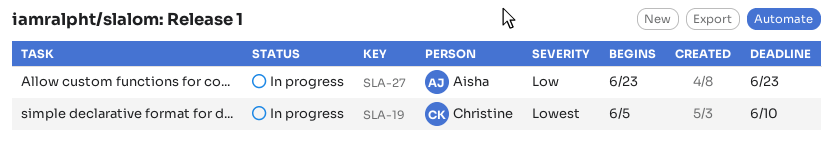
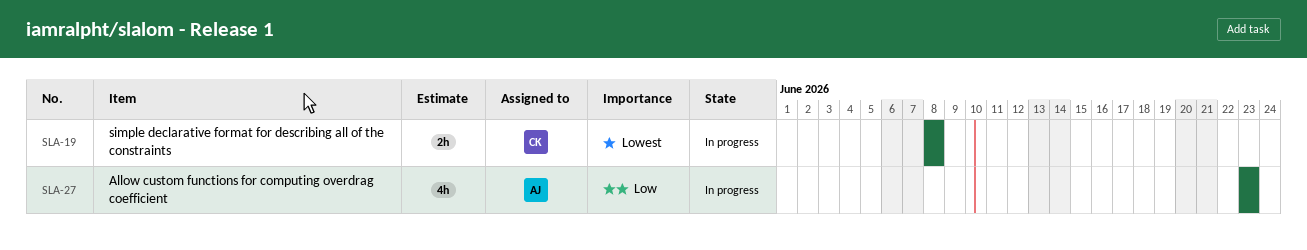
SLA-19, start: Jun 5 -> Jun 8
SLA-19, due: Jun 10 -> Jun 8

